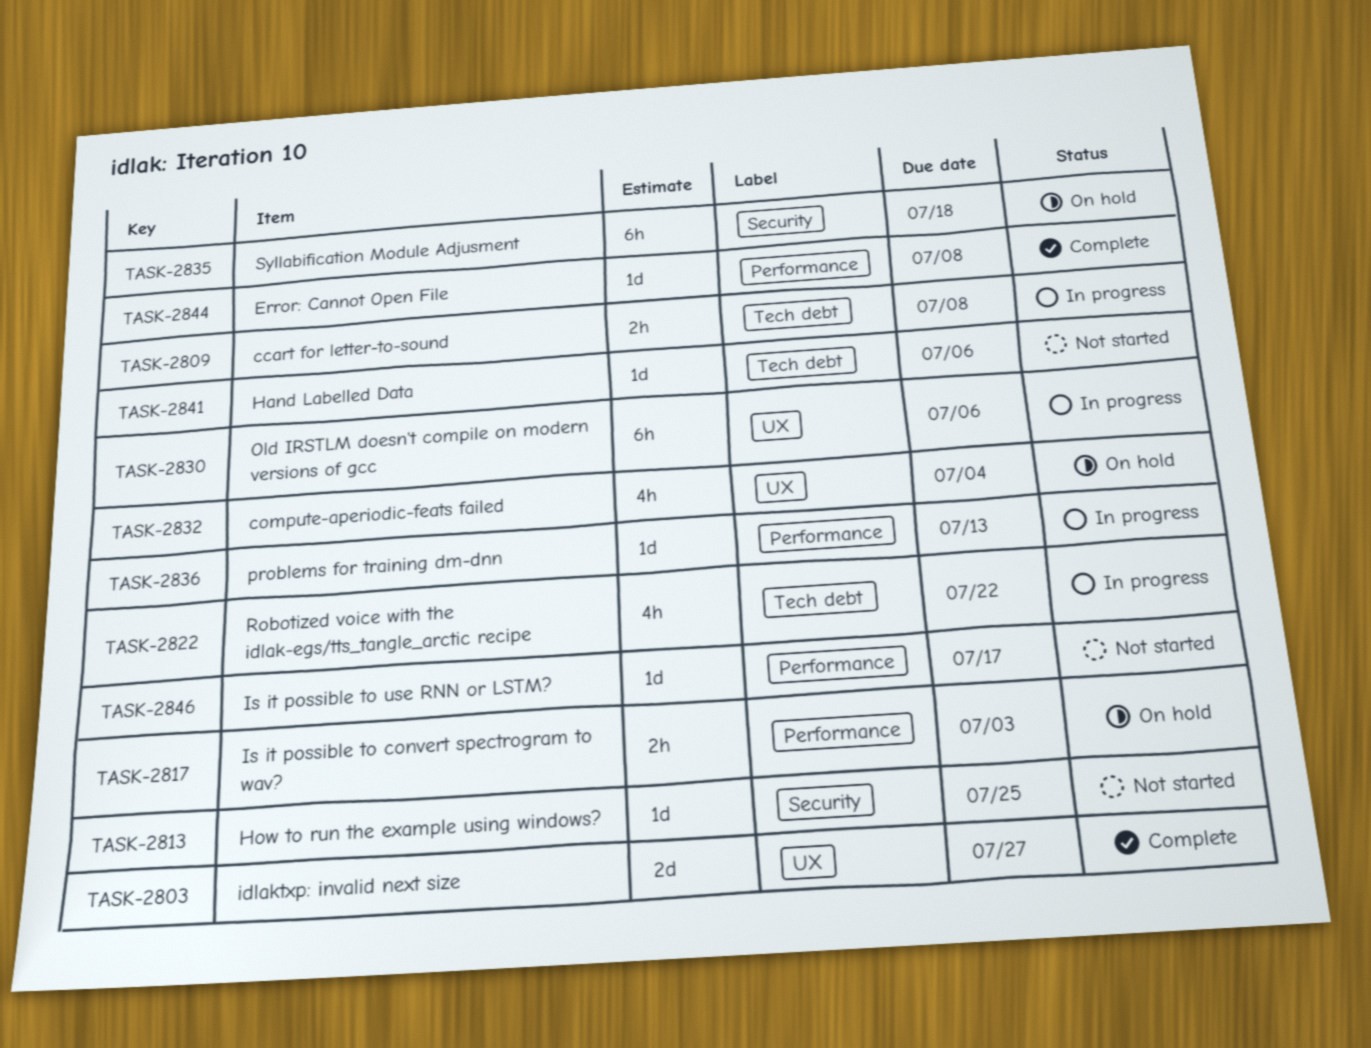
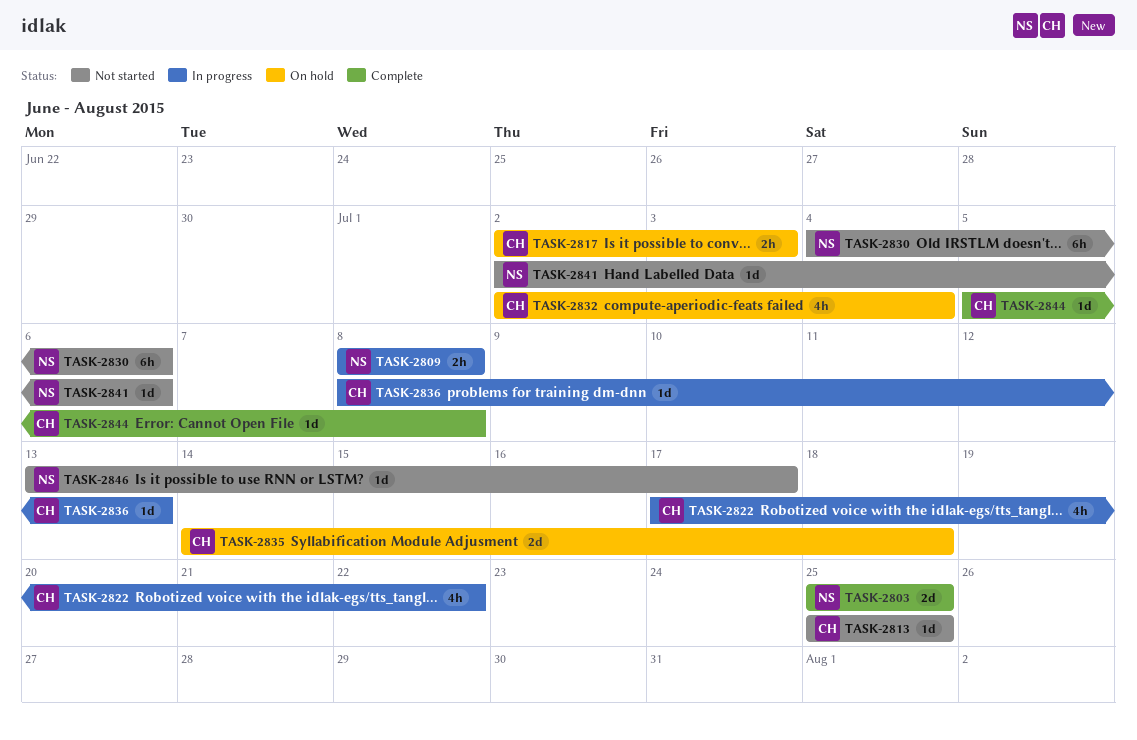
TASK-2803, due: Jul 27 -> Jul 25
TASK-2830, status: In progress -> Not started
TASK-2835, estimate: 6h -> 2d

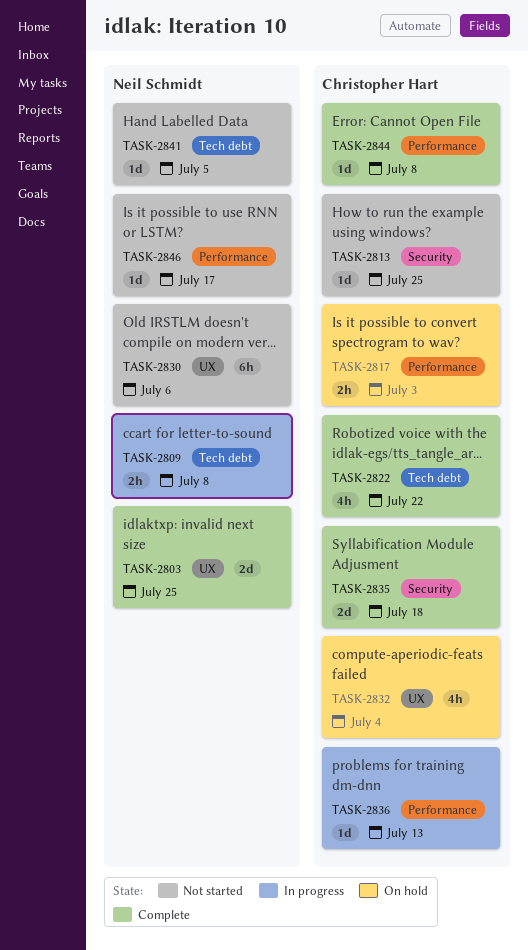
TASK-2822, status: In progress -> Complete
TASK-2835, status: On hold -> Complete
TASK-2841, due: Jul 6 -> Jul 5

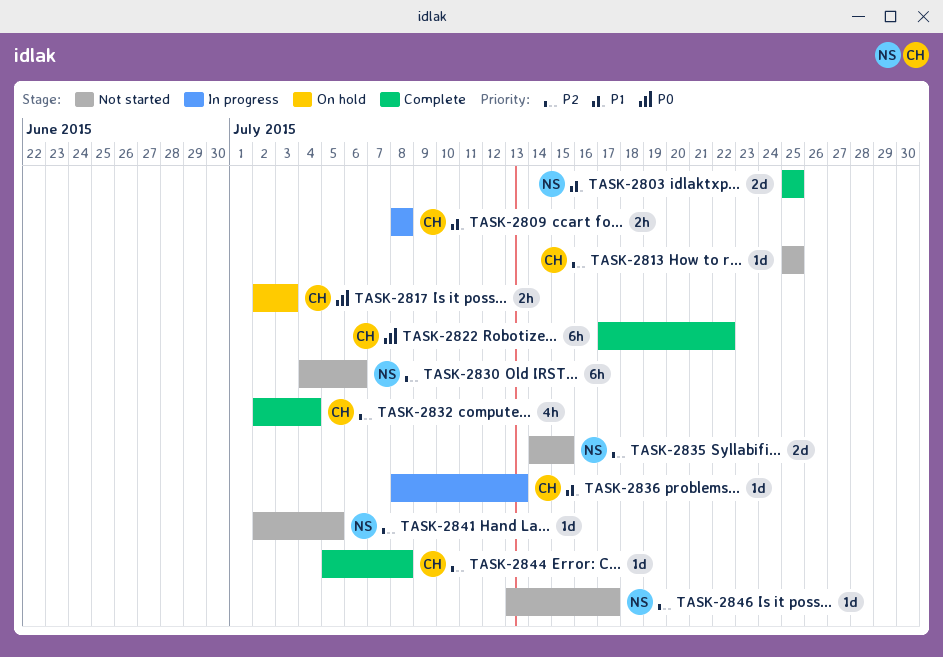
TASK-2809, owner: Neil Schmidt -> Christopher Hart
TASK-2822, estimate: 4h -> 6h
TASK-2832, status: On hold -> Complete
TASK-2835, status: Complete -> Not started
TASK-2835, owner: Christopher Hart -> Neil Schmidt
TASK-2835, due: Jul 18 -> Jul 15

